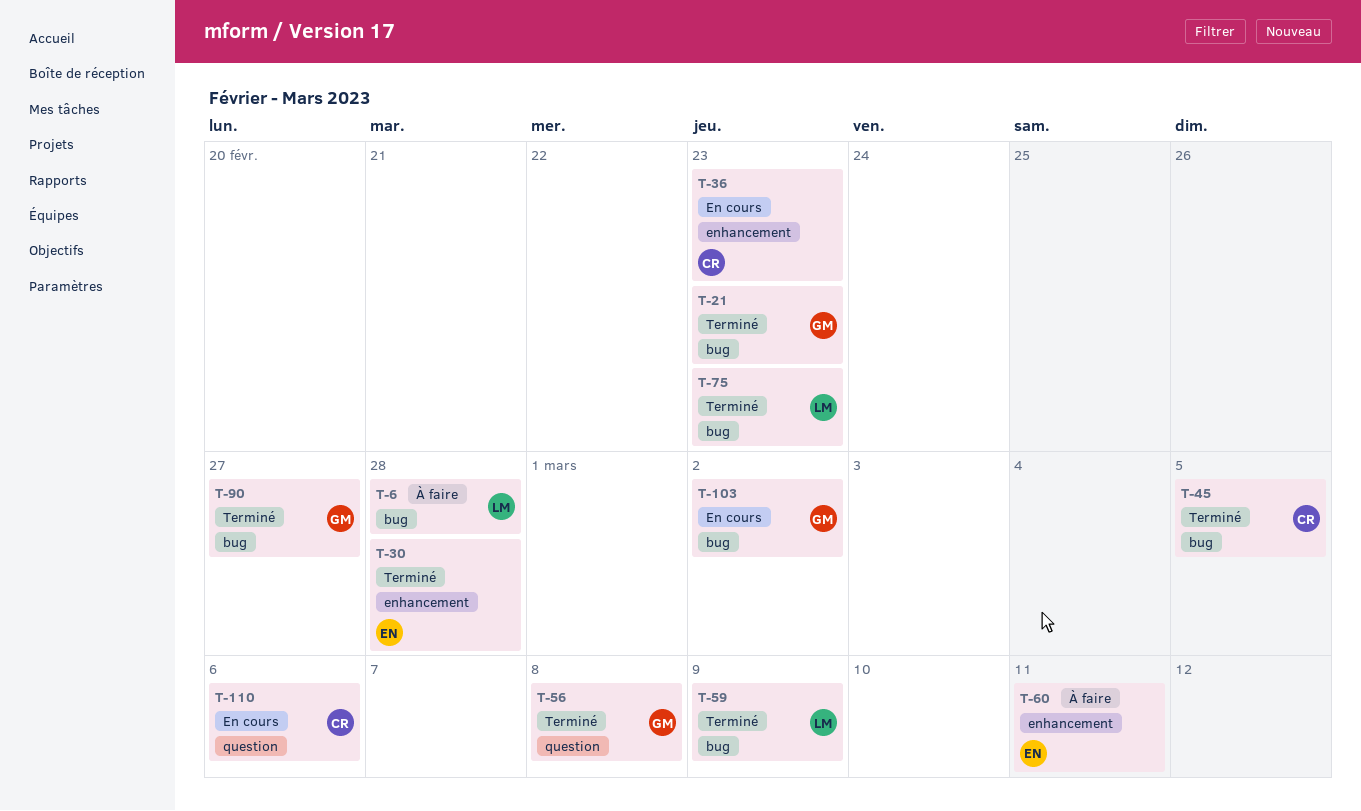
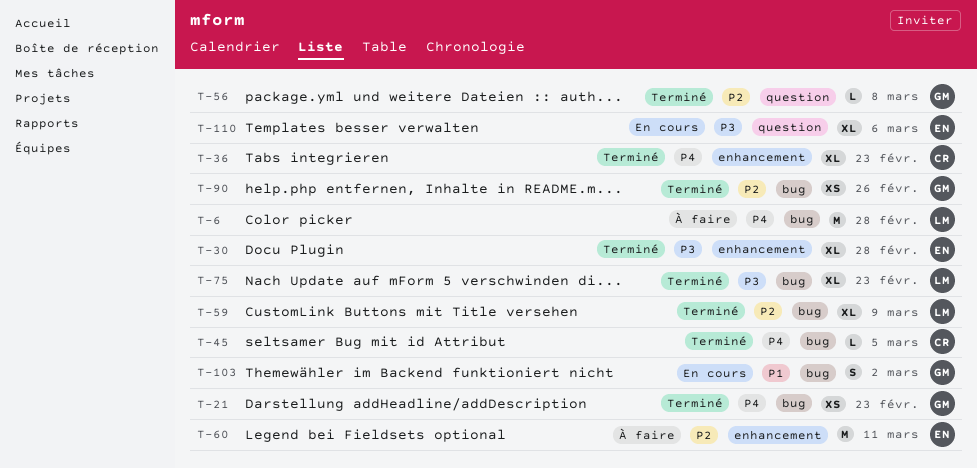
T-36, status: En cours -> Terminé
T-90, due: Feb 27 -> Feb 26
T-110, owner: CR -> EN

